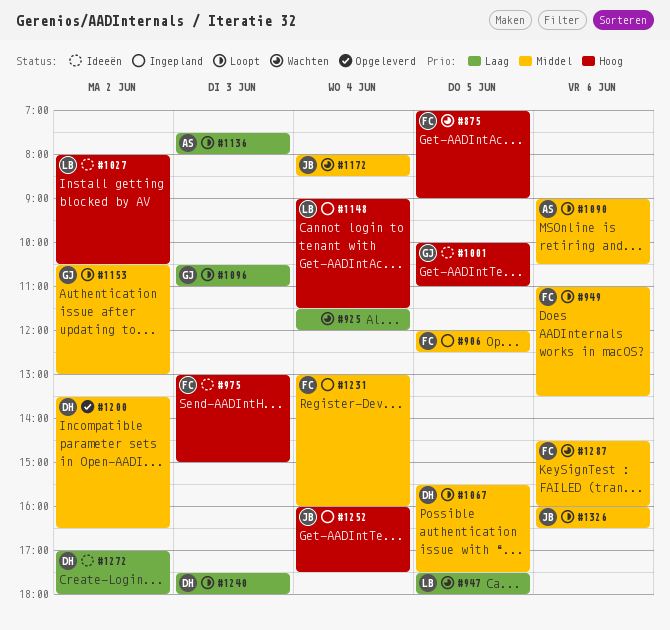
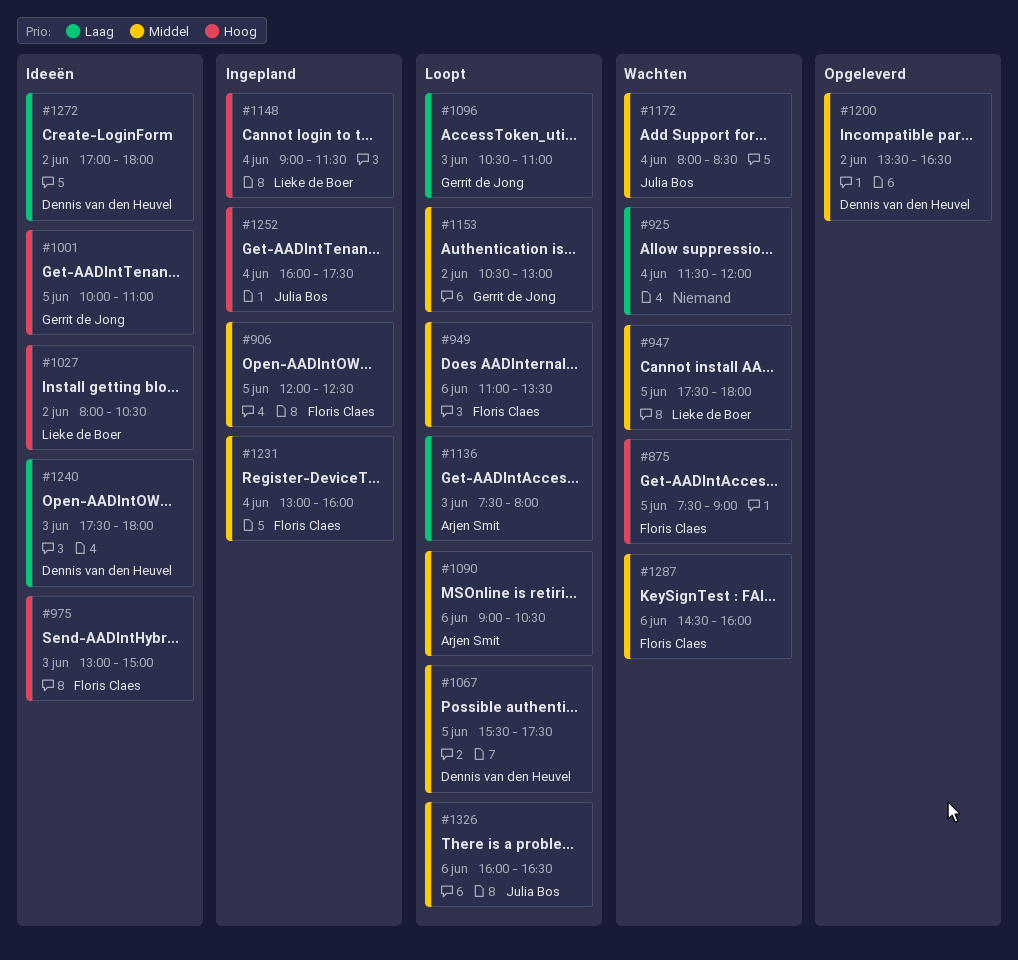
#875, begins: 07:00 -> 07:30
#947, priority: Laag -> Middel
#1240, status: Loopt -> Ideeën

